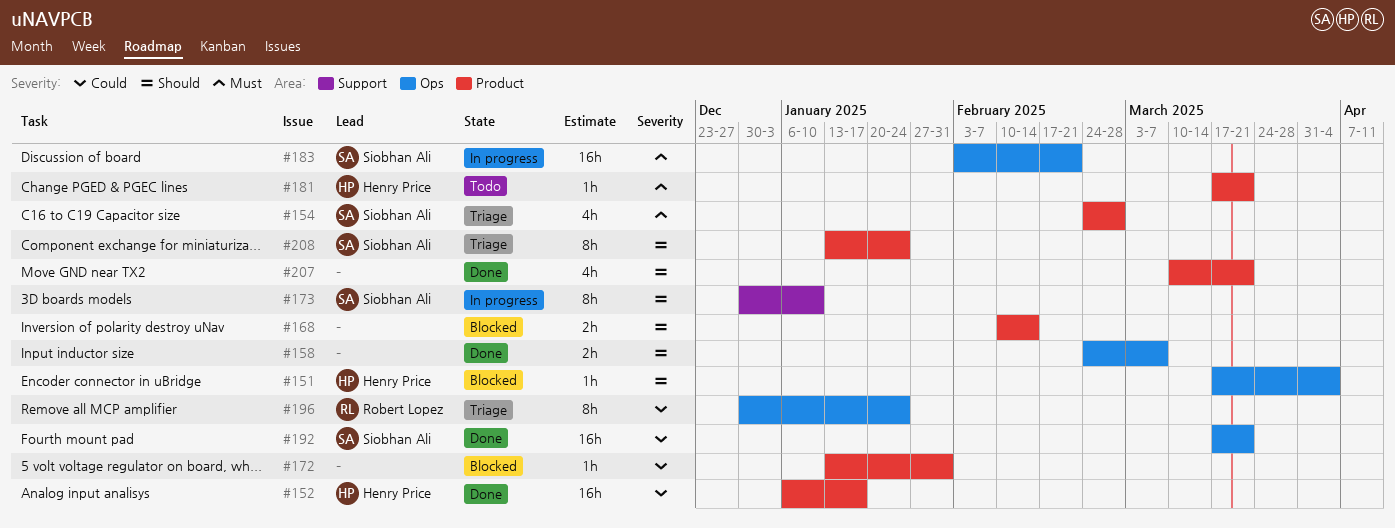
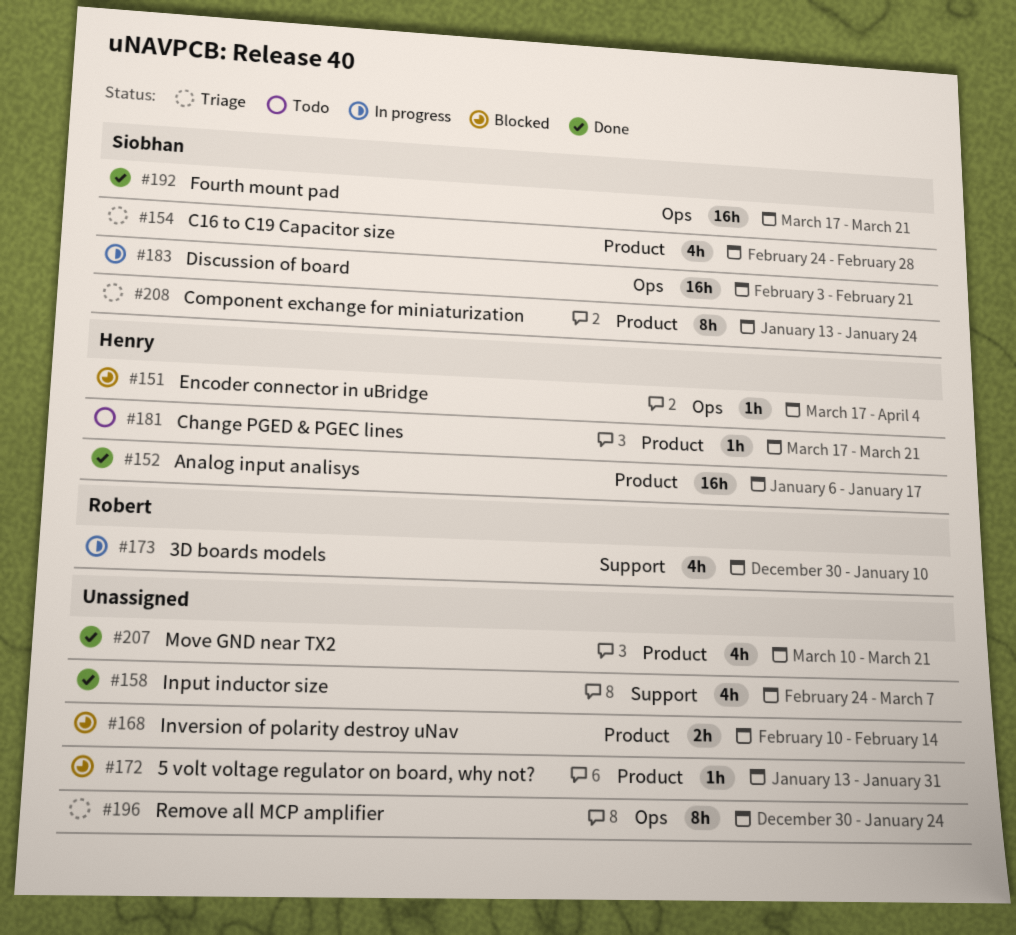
#158, label: Ops -> Support
#158, estimate: 2h -> 4h
#173, owner: Siobhan Ali -> Robert Lopez
#173, estimate: 8h -> 4h
#196, owner: Robert Lopez -> none

